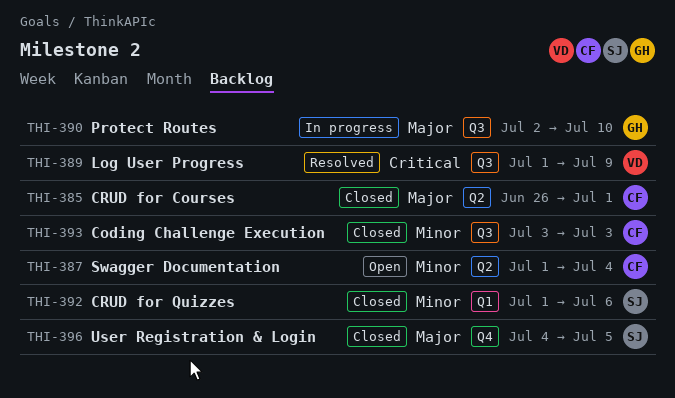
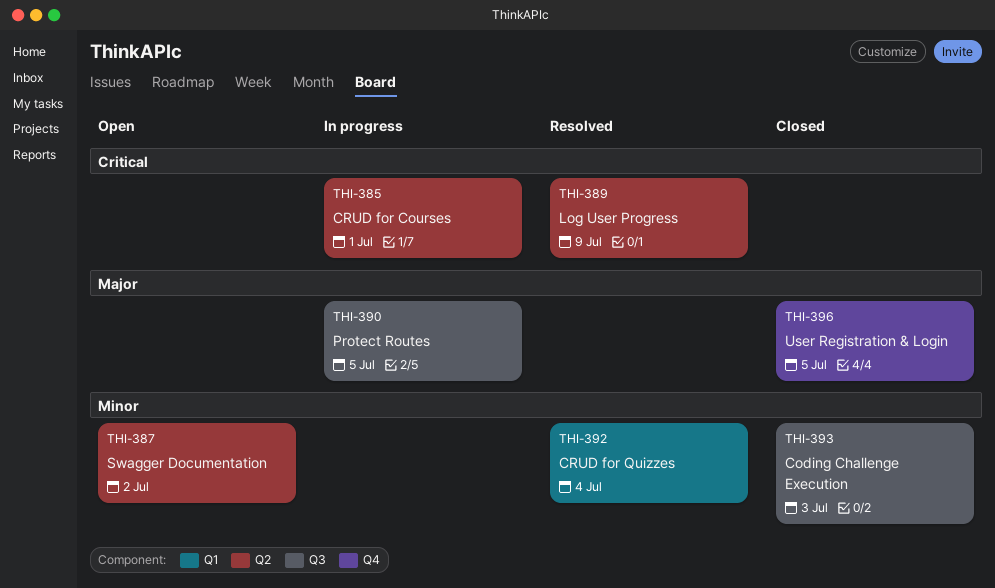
THI-385, status: Closed -> In progress
THI-385, priority: Major -> Critical
THI-387, due: Jul 4 -> Jul 2
THI-389, label: Q3 -> Q2
THI-390, due: Jul 10 -> Jul 5
THI-392, status: Closed -> Resolved
THI-392, due: Jul 6 -> Jul 4

